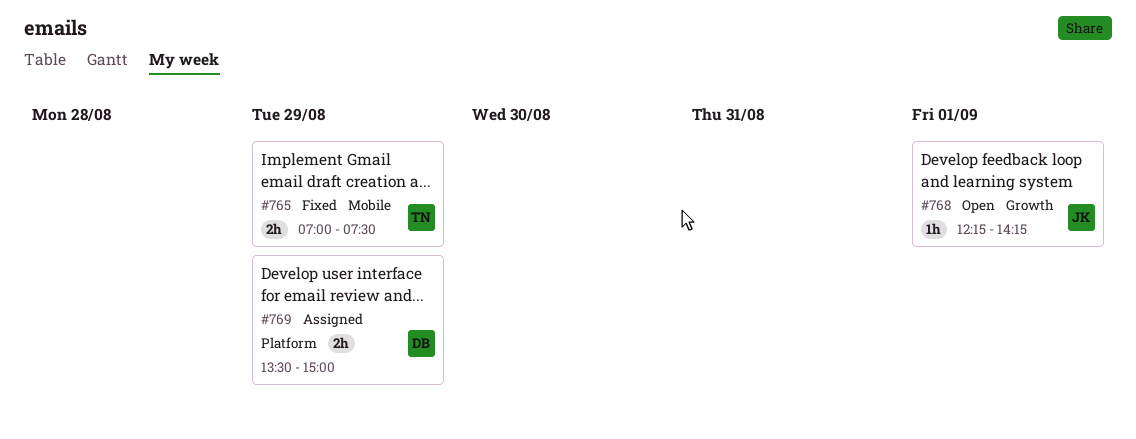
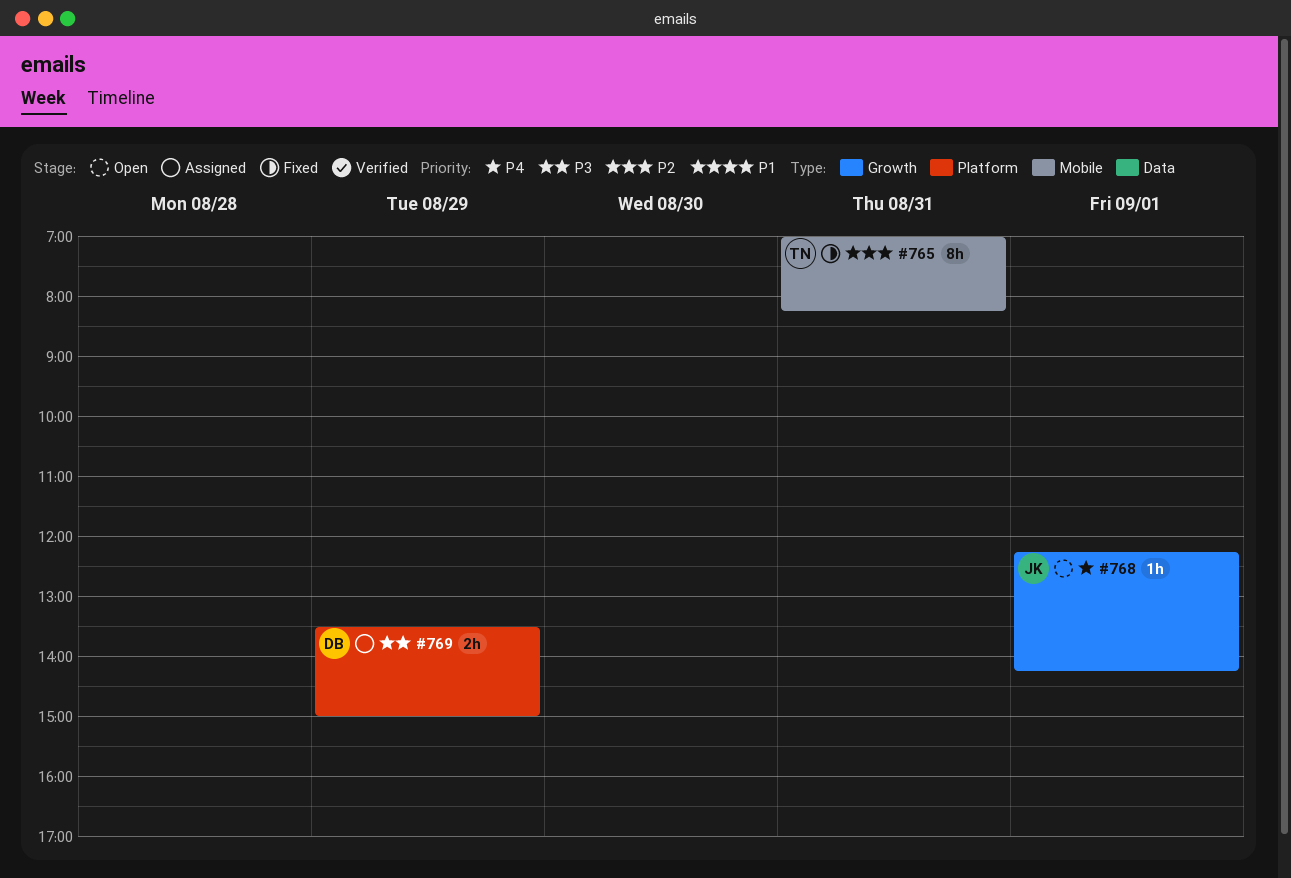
#765, estimate: 2h -> 8h
#765, day: Aug 29 -> Aug 31
#765, ends: 07:30 -> 08:15

